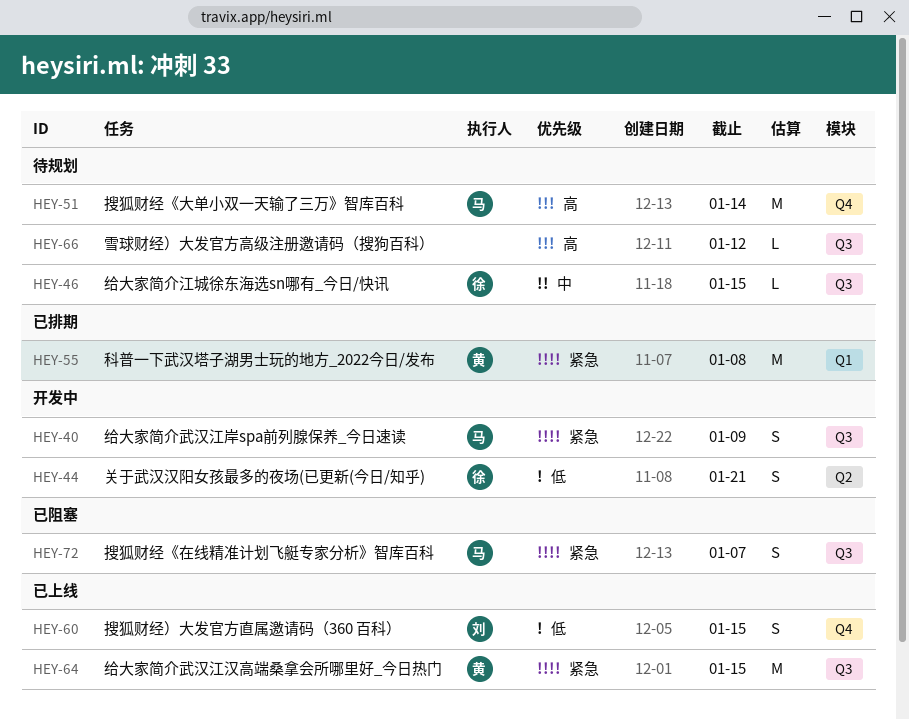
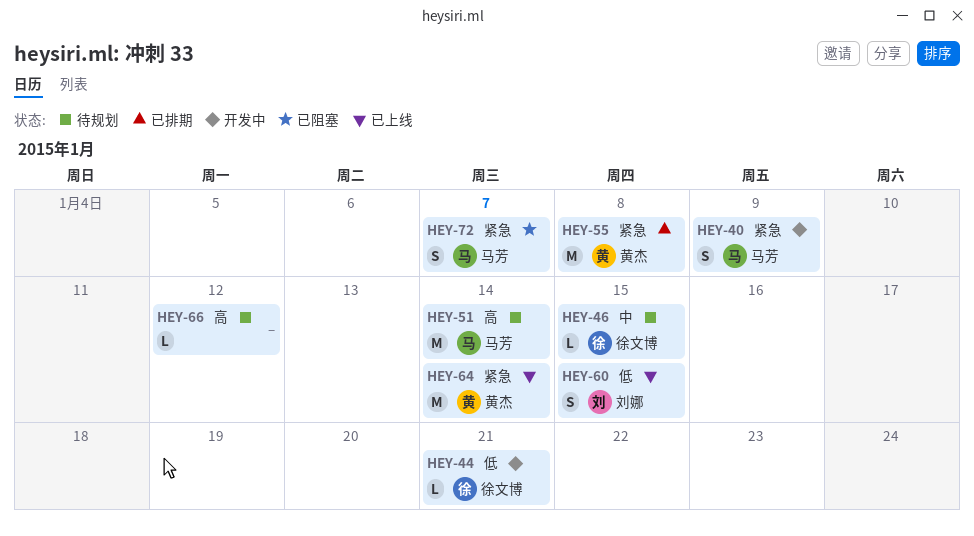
HEY-44, estimate: S -> L
HEY-64, due: Jan 15 -> Jan 14

